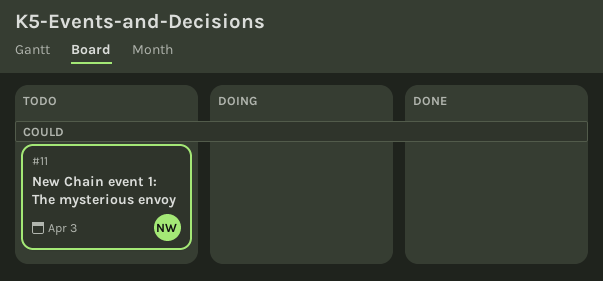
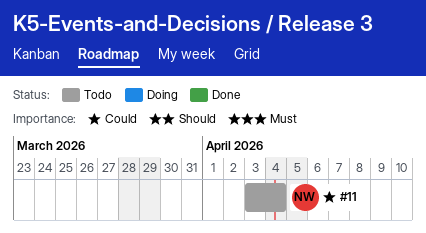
#11, due: Apr 3 -> Apr 4

